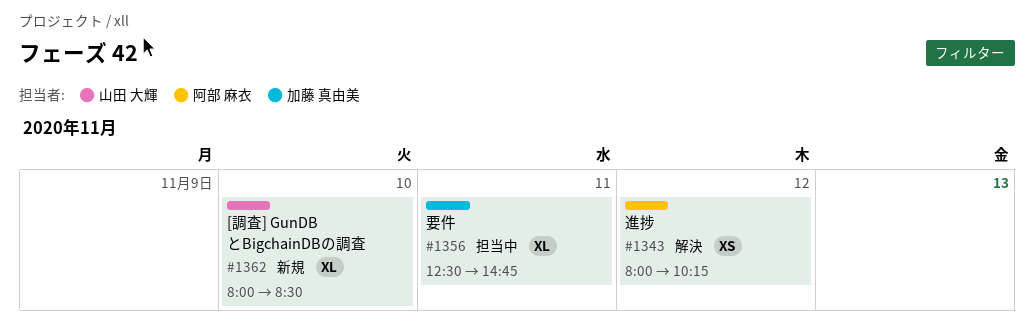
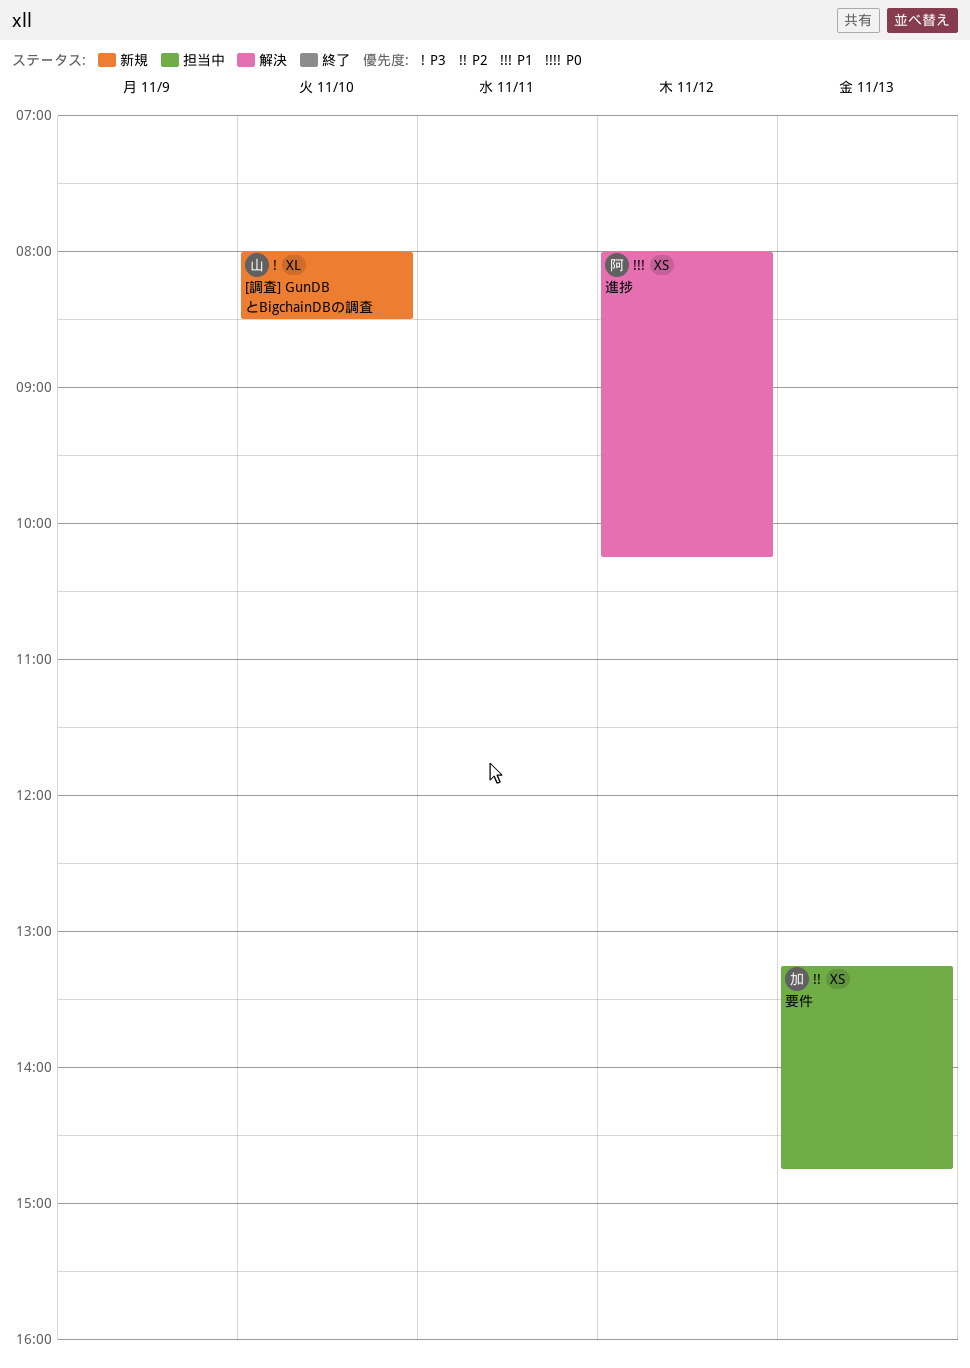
要件, estimate: XL -> XS
要件, day: Nov 11 -> Nov 13
要件, begins: 12:30 -> 13:15

